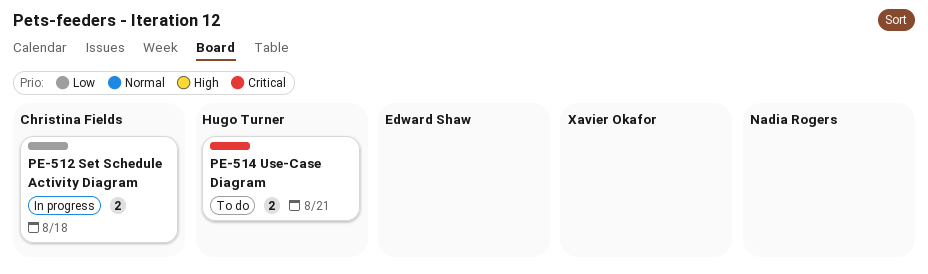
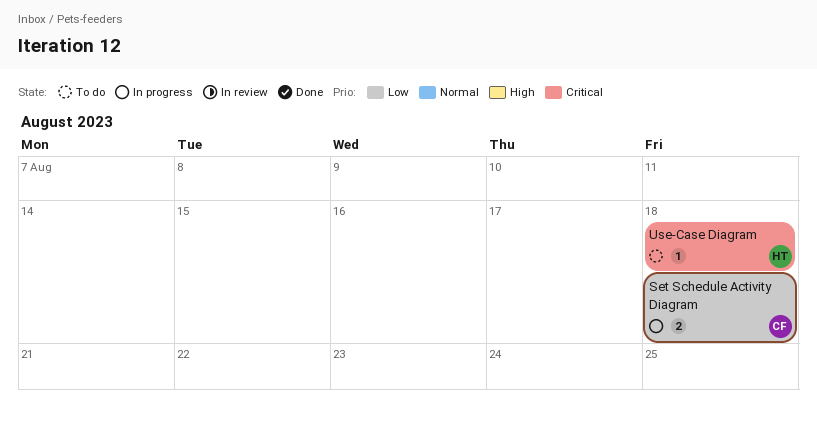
Use-Case Diagram, estimate: 2 -> 1
Use-Case Diagram, due: Aug 21 -> Aug 18

